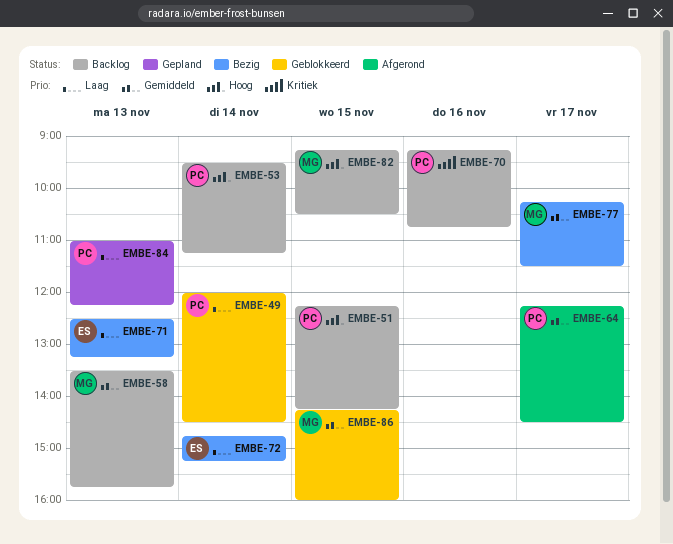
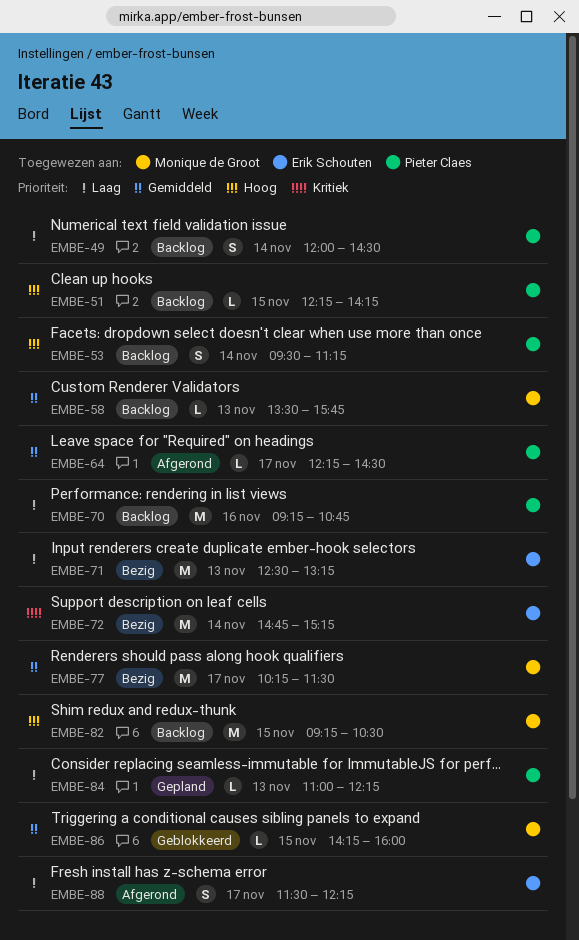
EMBE-49, status: Geblokkeerd -> Backlog
EMBE-70, priority: Kritiek -> Laag
EMBE-72, priority: Laag -> Kritiek
EMBE-88: none -> present

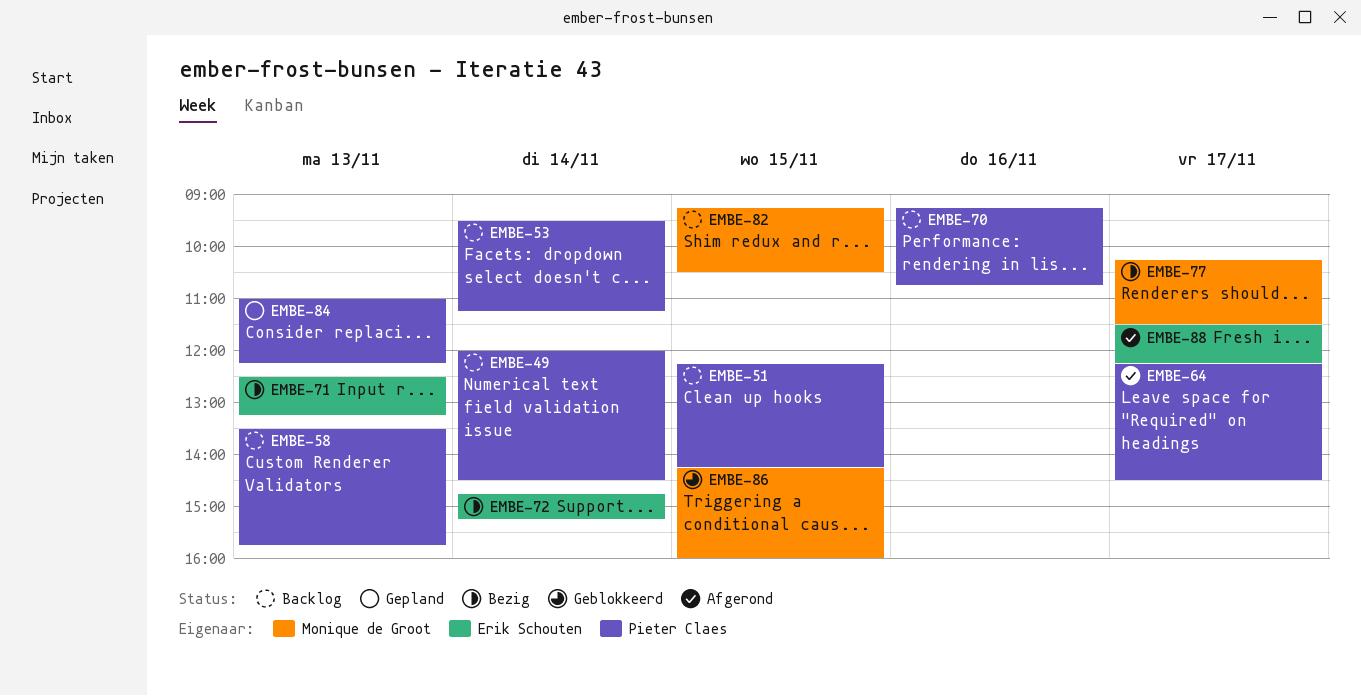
EMBE-58, owner: Monique de Groot -> Pieter Claes

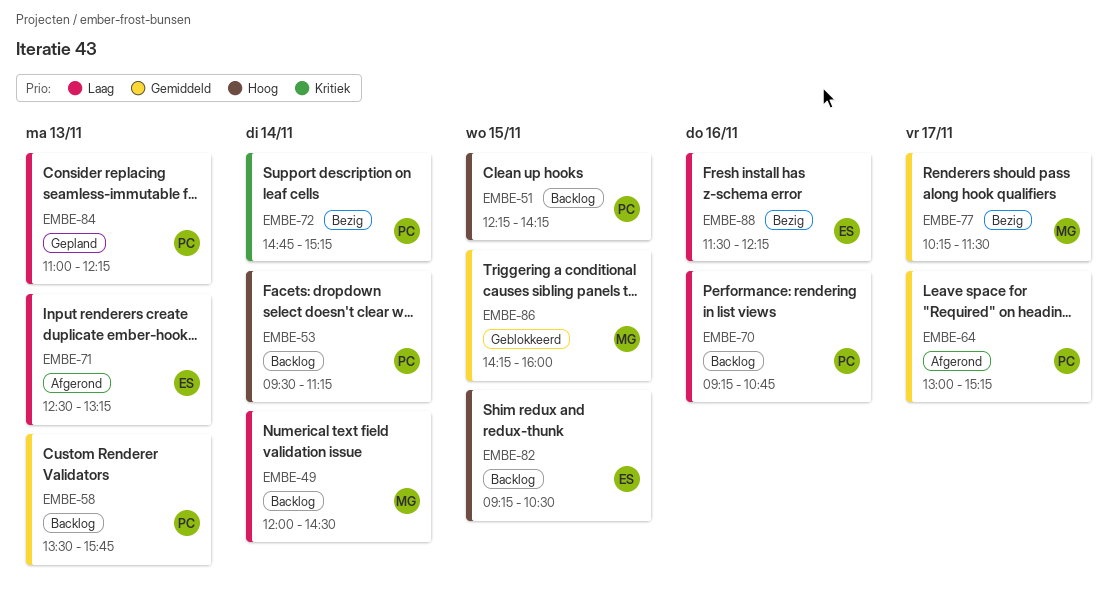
EMBE-49, owner: Pieter Claes -> Monique de Groot
EMBE-64, begins: 12:15 -> 13:00
EMBE-64, ends: 14:30 -> 15:15
EMBE-71, status: Bezig -> Afgerond
EMBE-72, owner: Erik Schouten -> Pieter Claes
EMBE-82, owner: Monique de Groot -> Erik Schouten
EMBE-88, status: Afgerond -> Bezig
EMBE-88, day: Nov 17 -> Nov 16

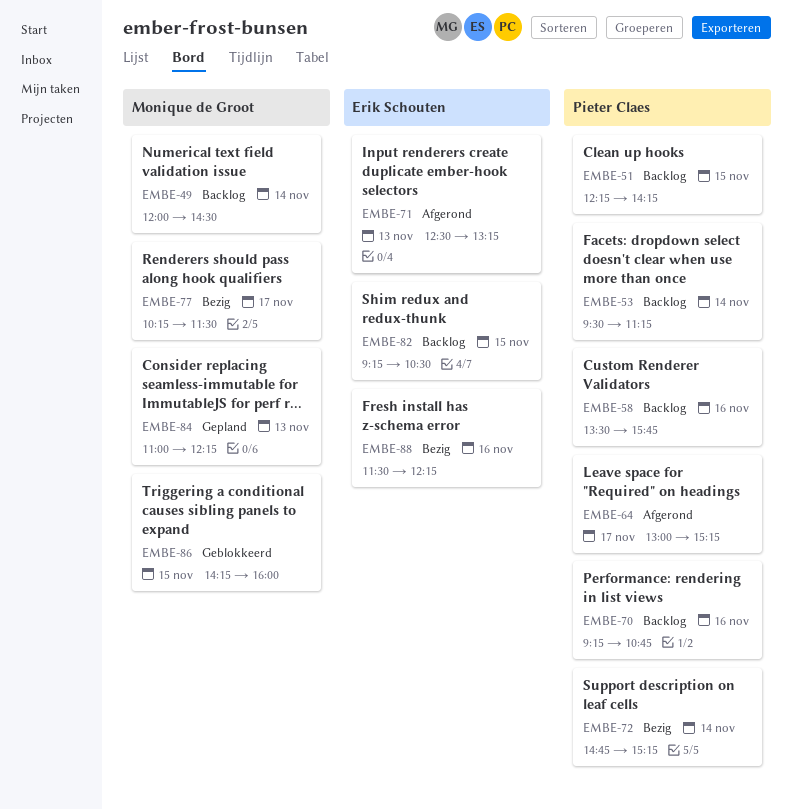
EMBE-58, day: Nov 13 -> Nov 16
EMBE-84, owner: Pieter Claes -> Monique de Groot

